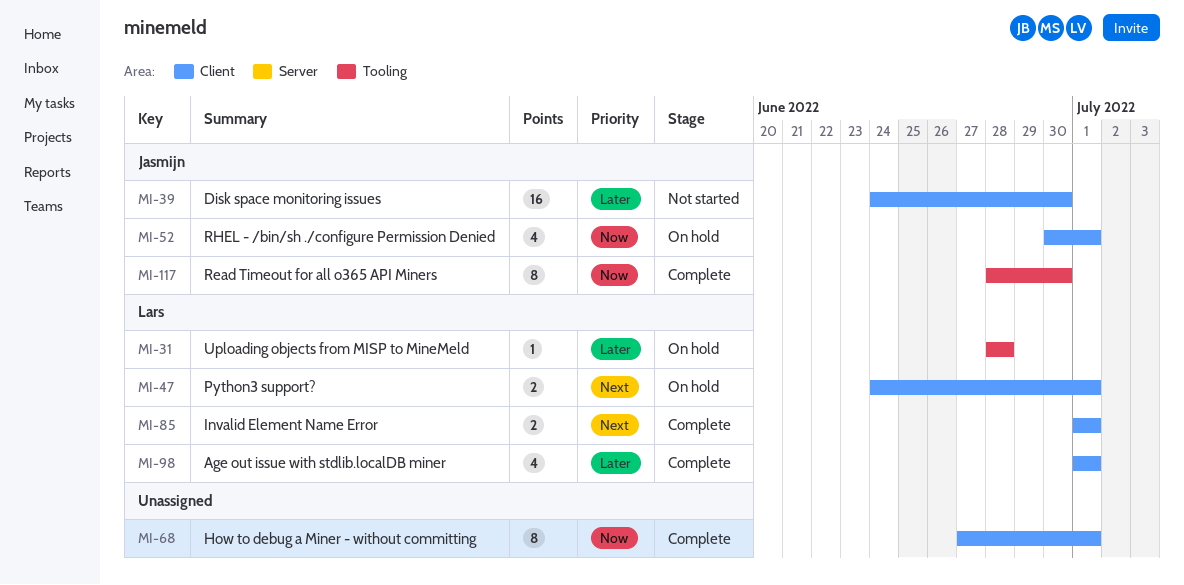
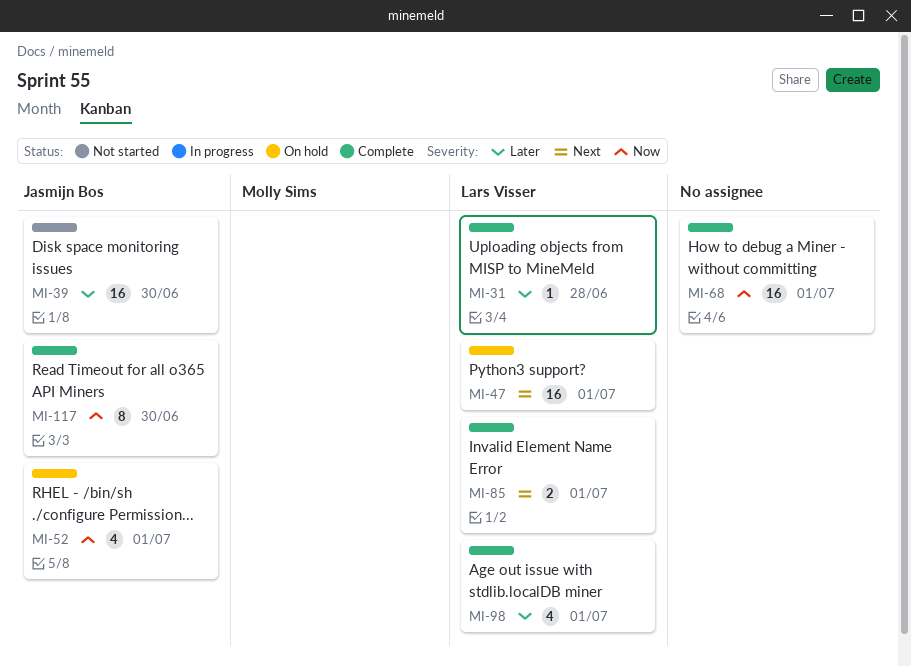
MI-31, status: On hold -> Complete
MI-47, estimate: 2 -> 16
MI-68, estimate: 8 -> 16

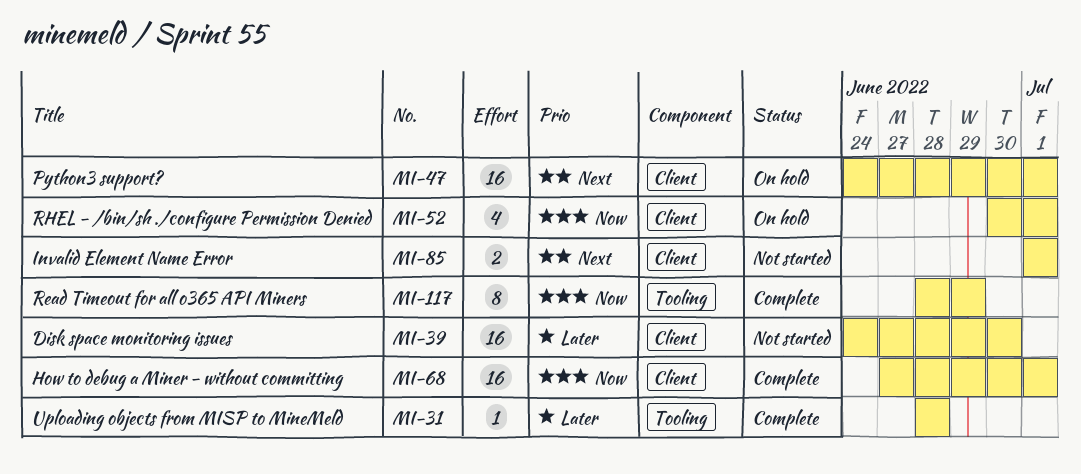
MI-85, status: Complete -> Not started
MI-98: present -> none
MI-117, due: Jun 30 -> Jun 29

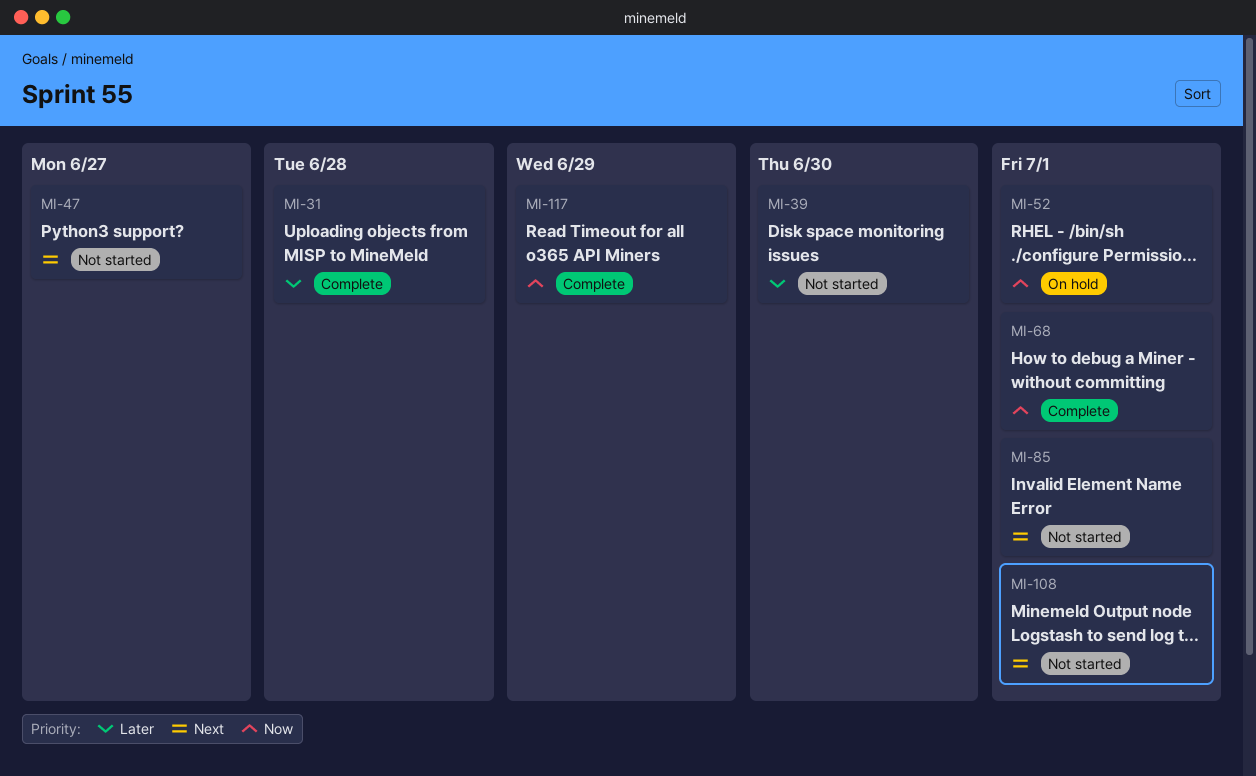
MI-47, status: On hold -> Not started
MI-47, due: Jul 1 -> Jun 27
MI-108: none -> present

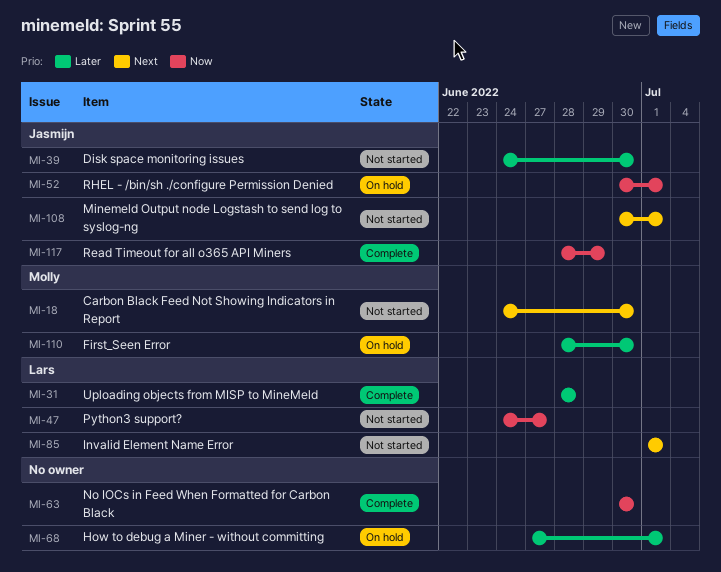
MI-18: none -> present
MI-47, priority: Next -> Now
MI-63: none -> present
MI-68, status: Complete -> On hold
MI-68, priority: Now -> Later
MI-110: none -> present

